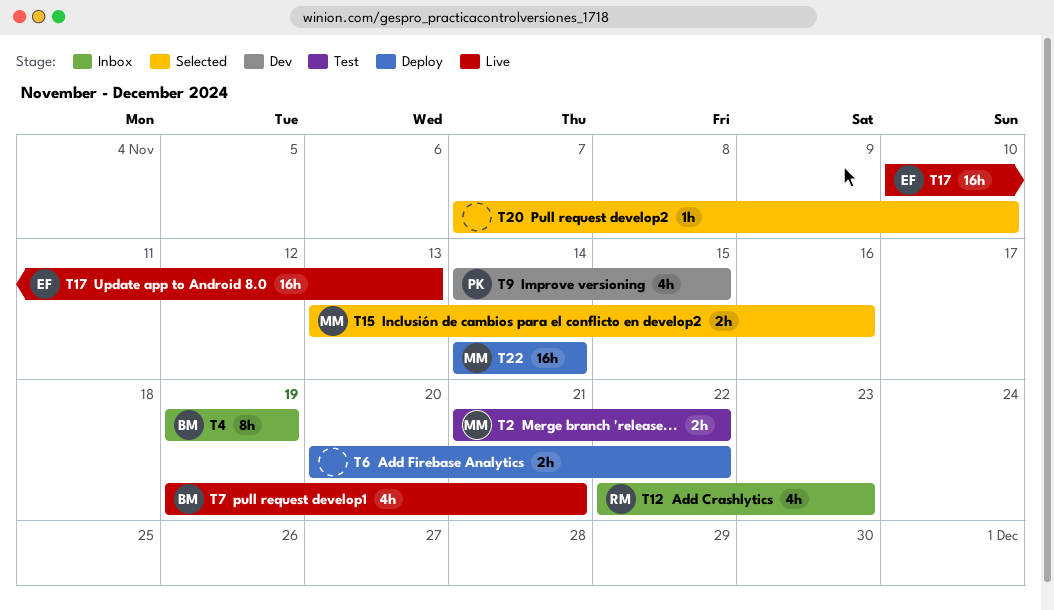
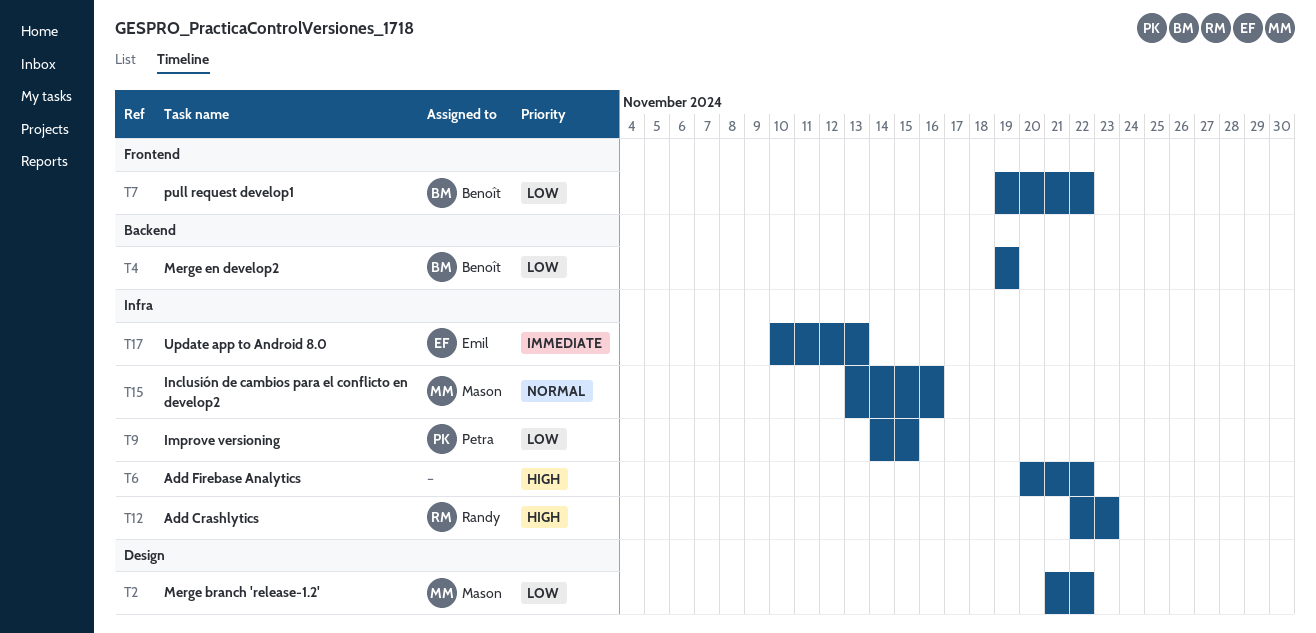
T7, due: Nov 21 -> Nov 22
T20: present -> none
T22: present -> none

